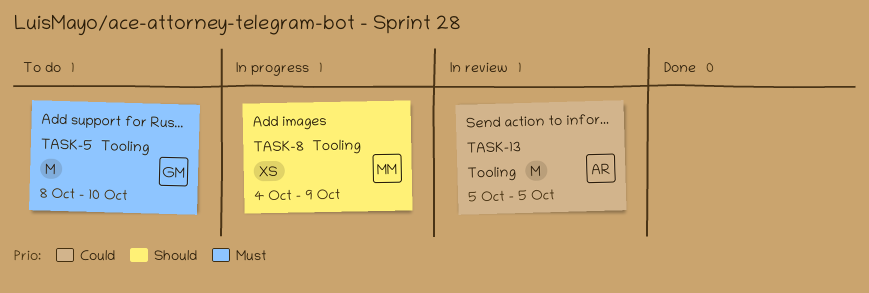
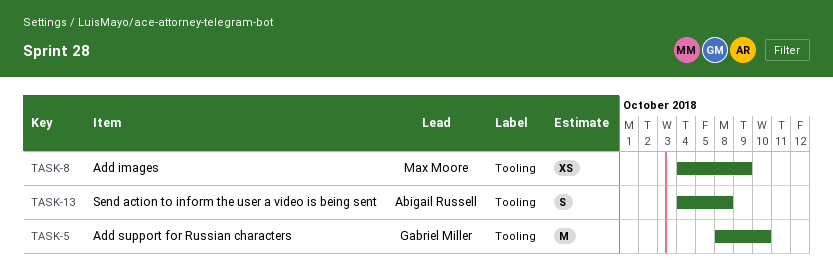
TASK-13, estimate: M -> S
TASK-13, start: Oct 5 -> Oct 4
TASK-13, due: Oct 5 -> Oct 8

